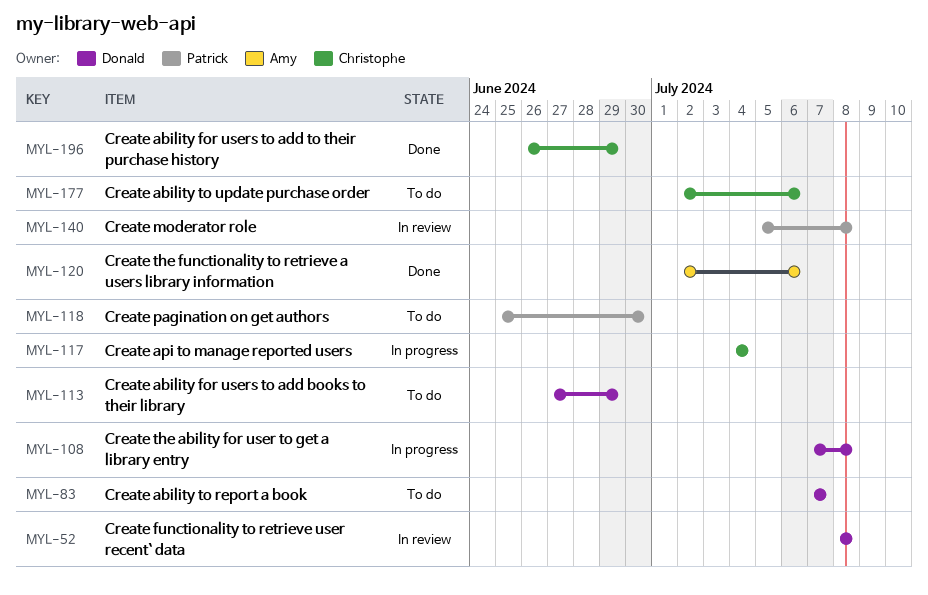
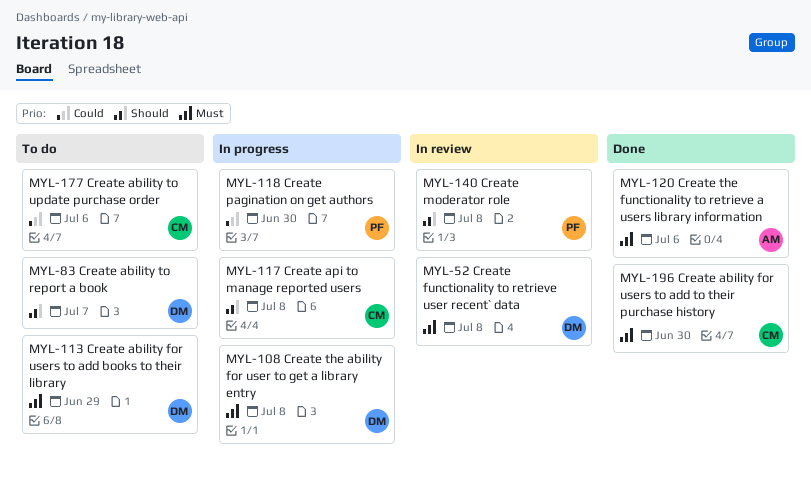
MYL-117, due: Jul 4 -> Jul 8
MYL-118, status: To do -> In progress
MYL-196, due: Jun 29 -> Jun 30

